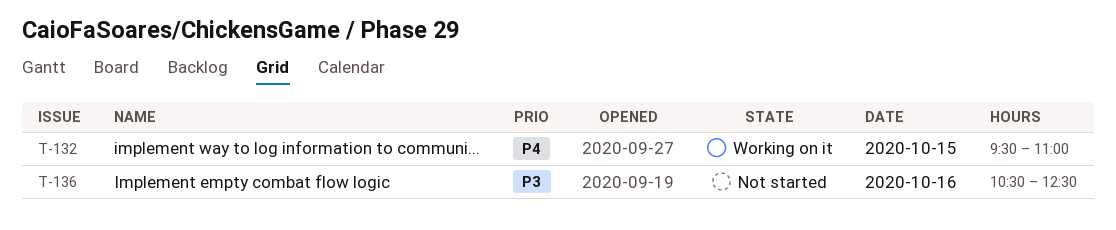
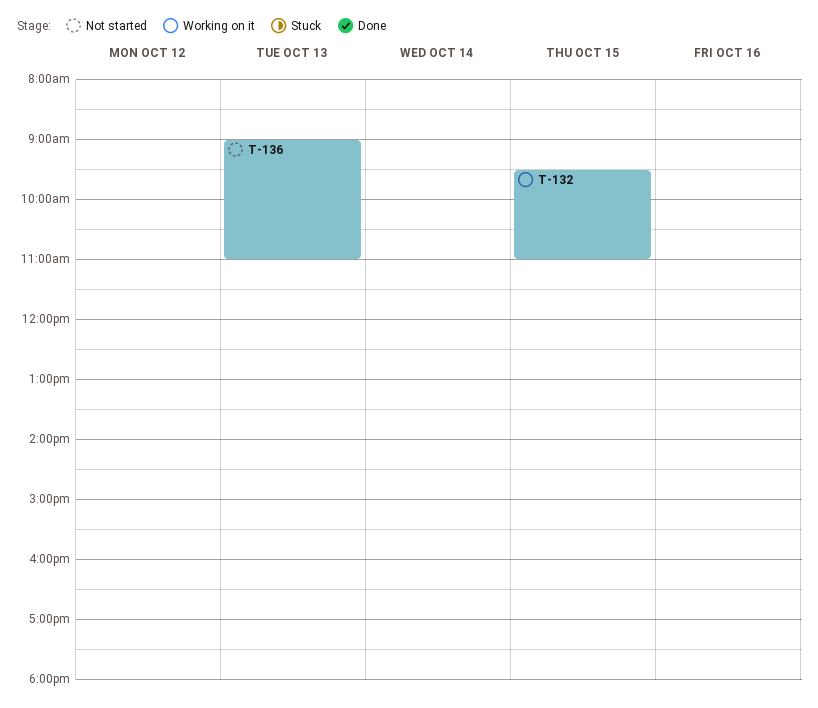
T-136, day: Oct 16 -> Oct 13
T-136, begins: 10:30 -> 09:00
T-136, ends: 12:30 -> 11:00

